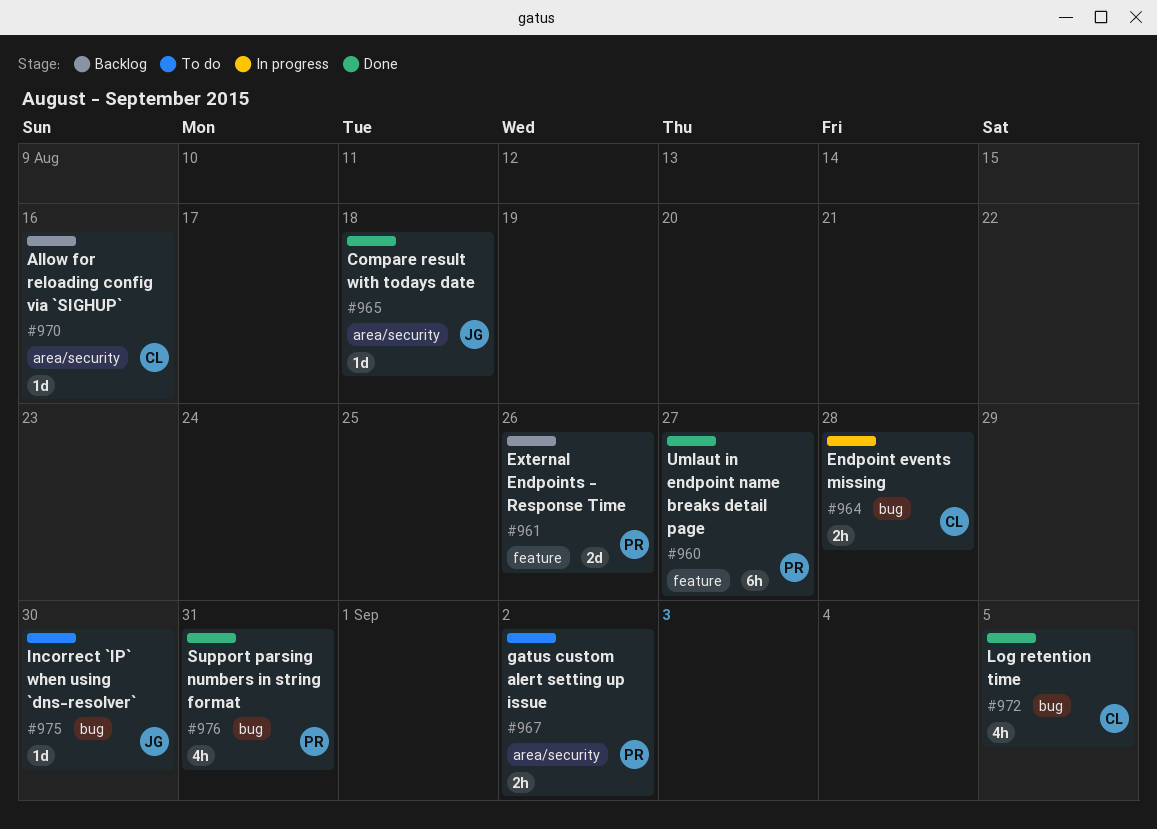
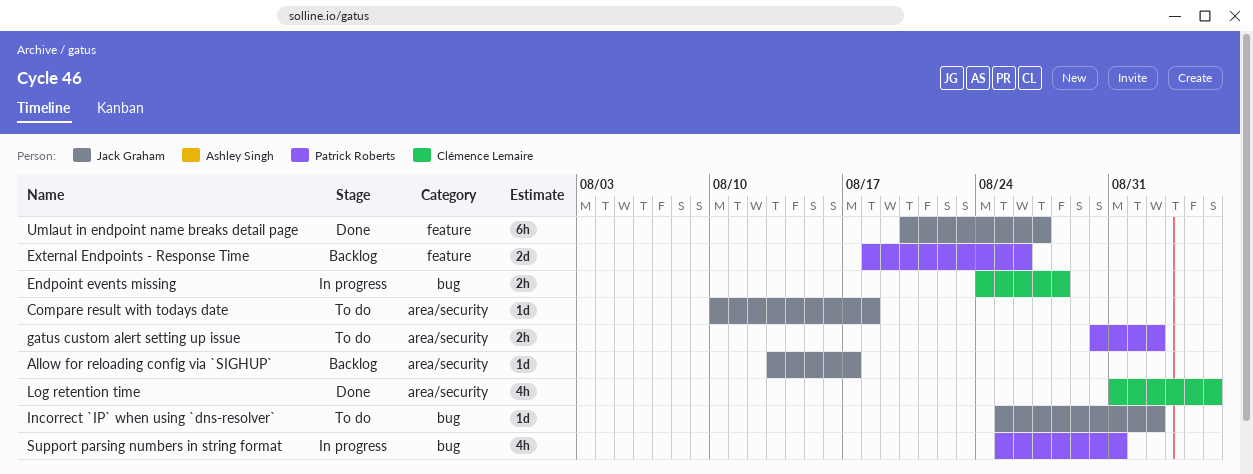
Allow for reloading config via `SIGHUP`, owner: Clémence Lemaire -> Jack Graham
Allow for reloading config via `SIGHUP`, due: Aug 16 -> Aug 17
Compare result with todays date, status: Done -> To do
Incorrect `IP` when using `dns-resolver`, due: Aug 30 -> Sep 2
Log retention time, label: bug -> area/security
Support parsing numbers in string format, status: Done -> In progress
Umlaut in endpoint name breaks detail page, owner: Patrick Roberts -> Jack Graham

